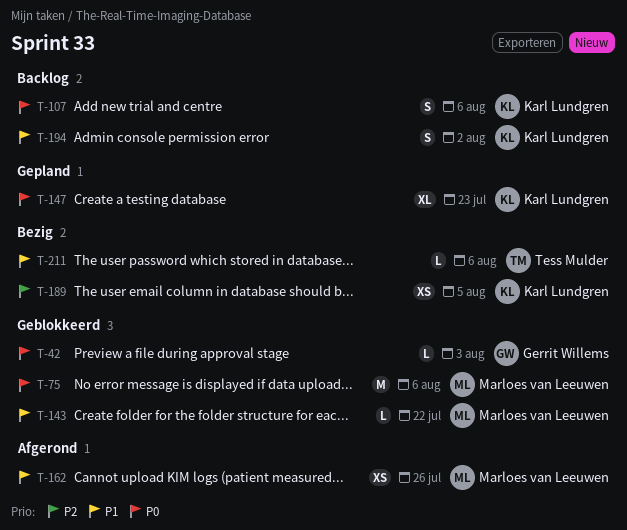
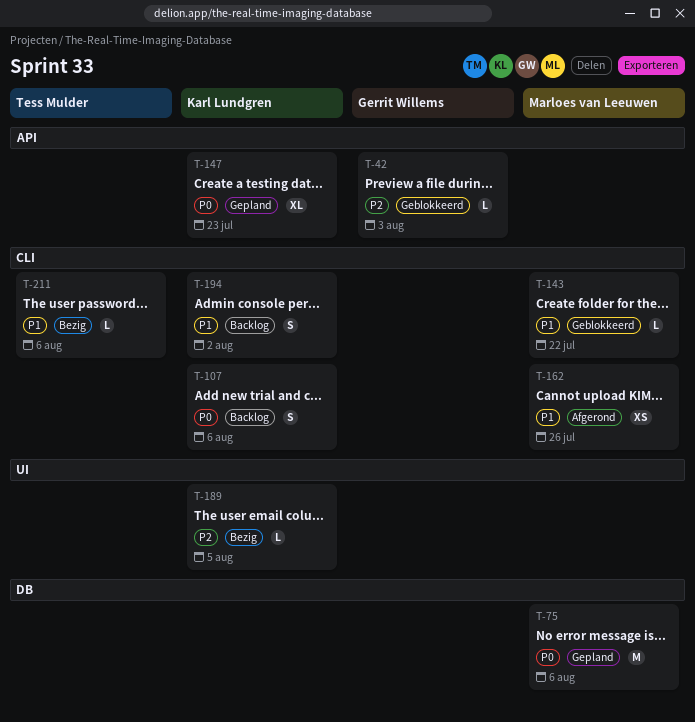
T-42, priority: P0 -> P2
T-75, status: Geblokkeerd -> Gepland
T-189, estimate: XS -> L

